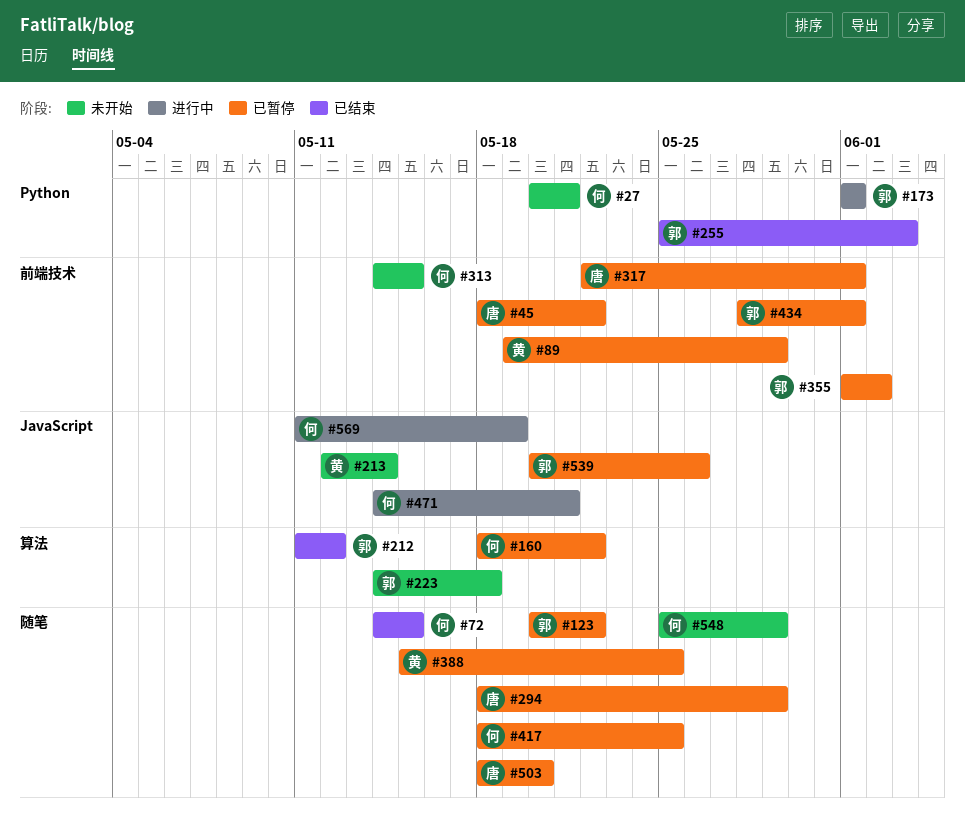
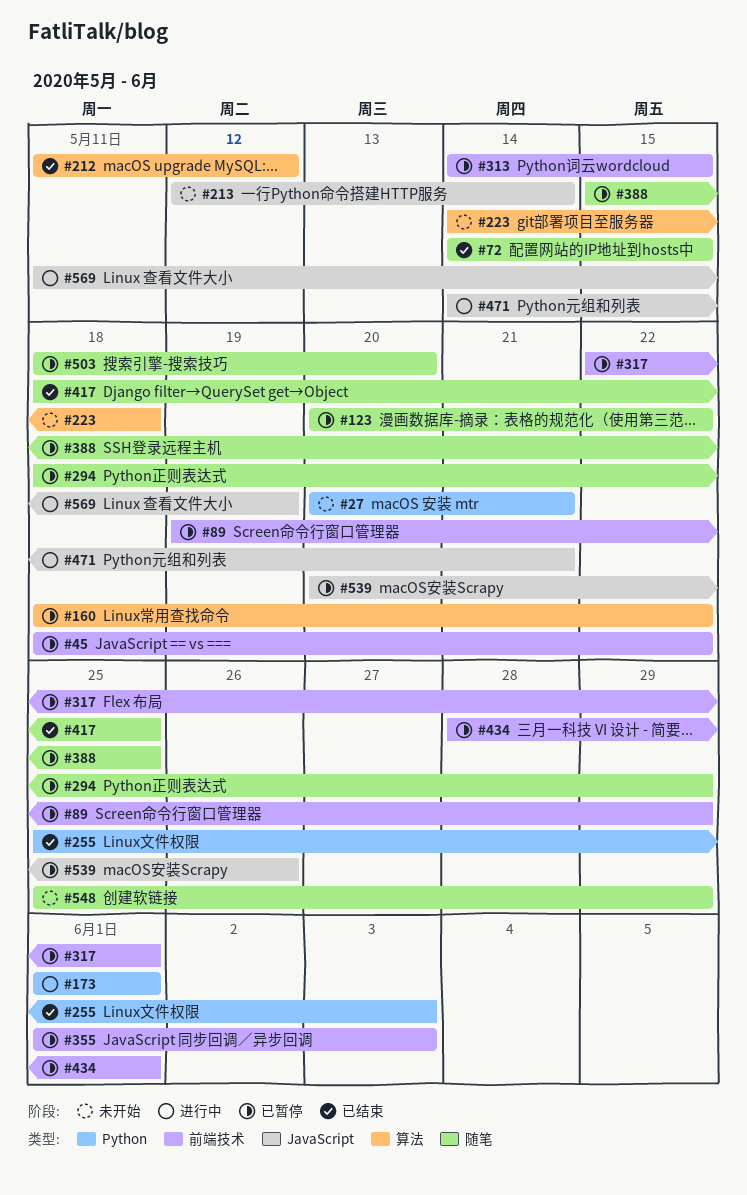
#313, status: 未开始 -> 已暂停
#355, due: Jun 2 -> Jun 3
#417, status: 已暂停 -> 已结束

